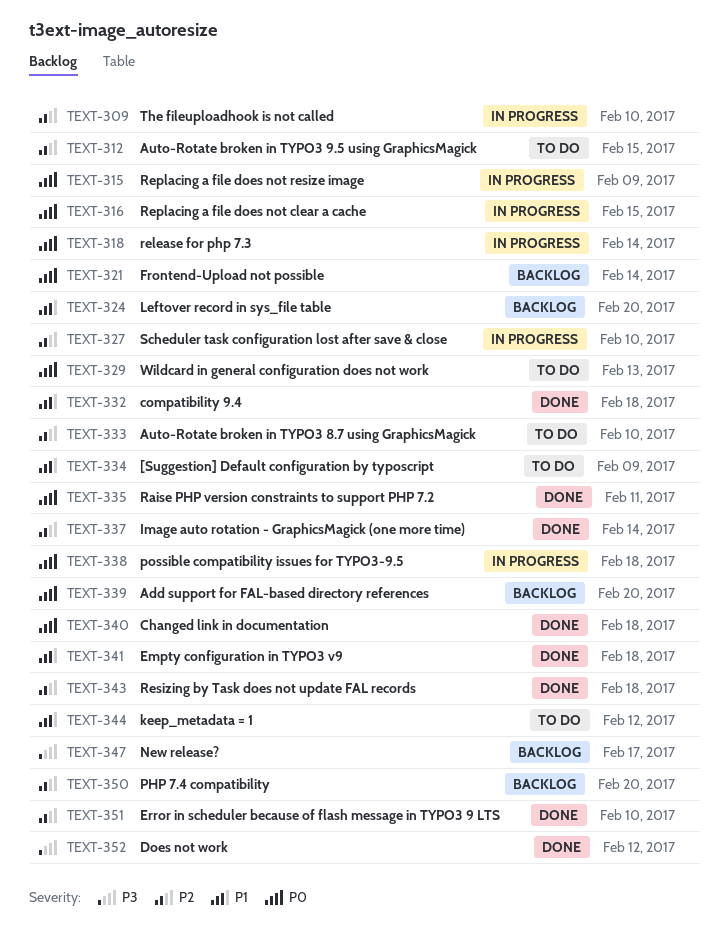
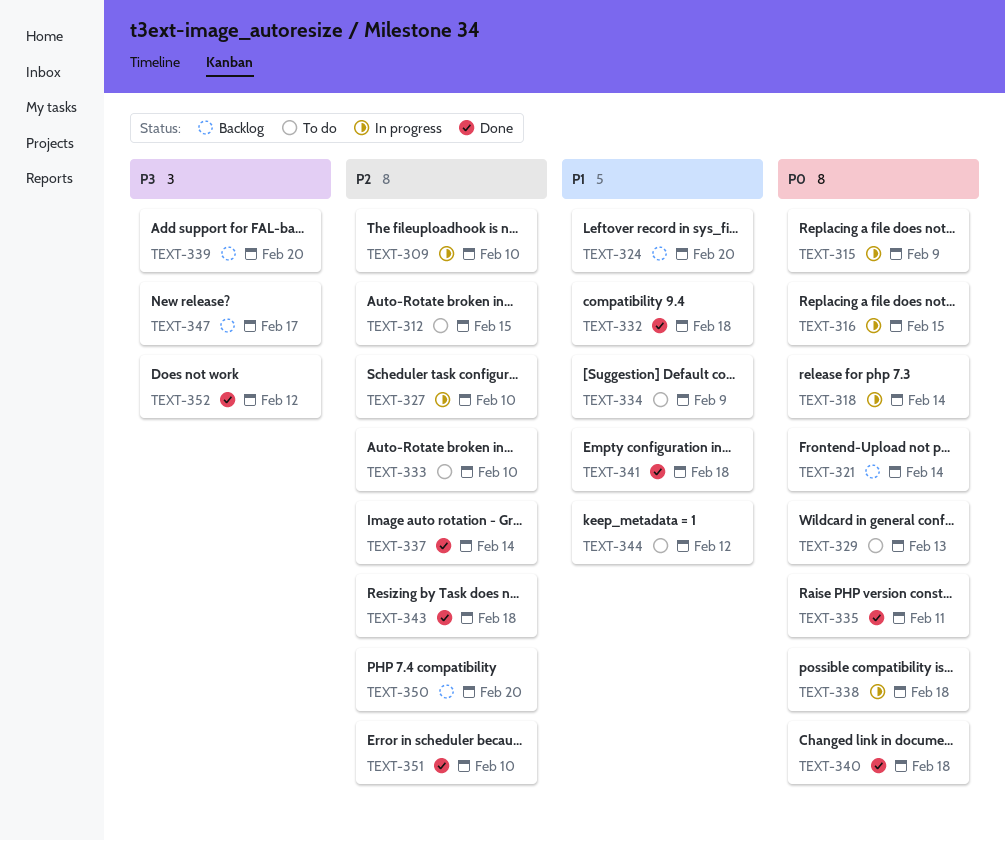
TEXT-339, priority: P0 -> P3

